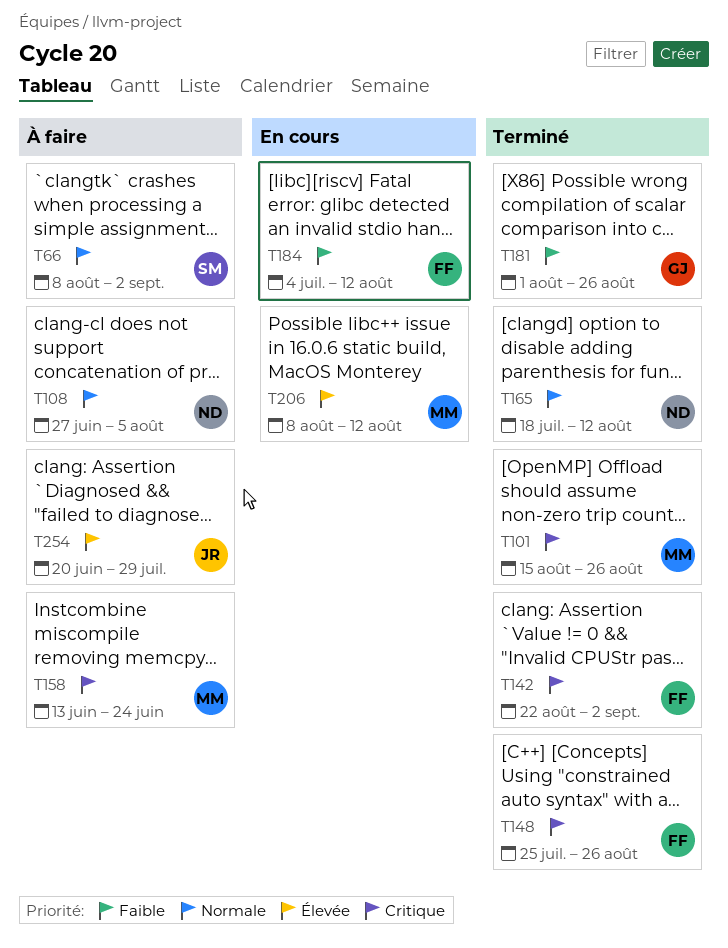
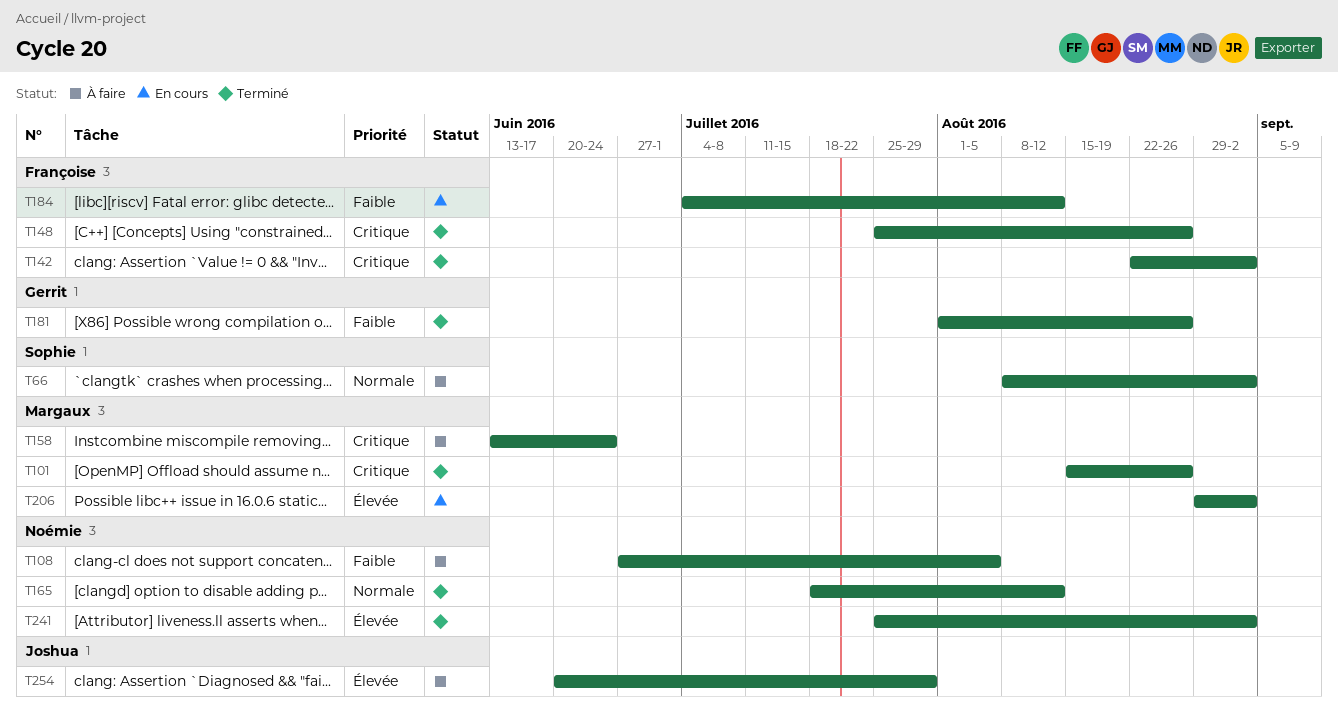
T108, priority: Normale -> Faible
T206, start: Aug 8 -> Aug 29
T206, due: Aug 12 -> Sep 2
T241: none -> present

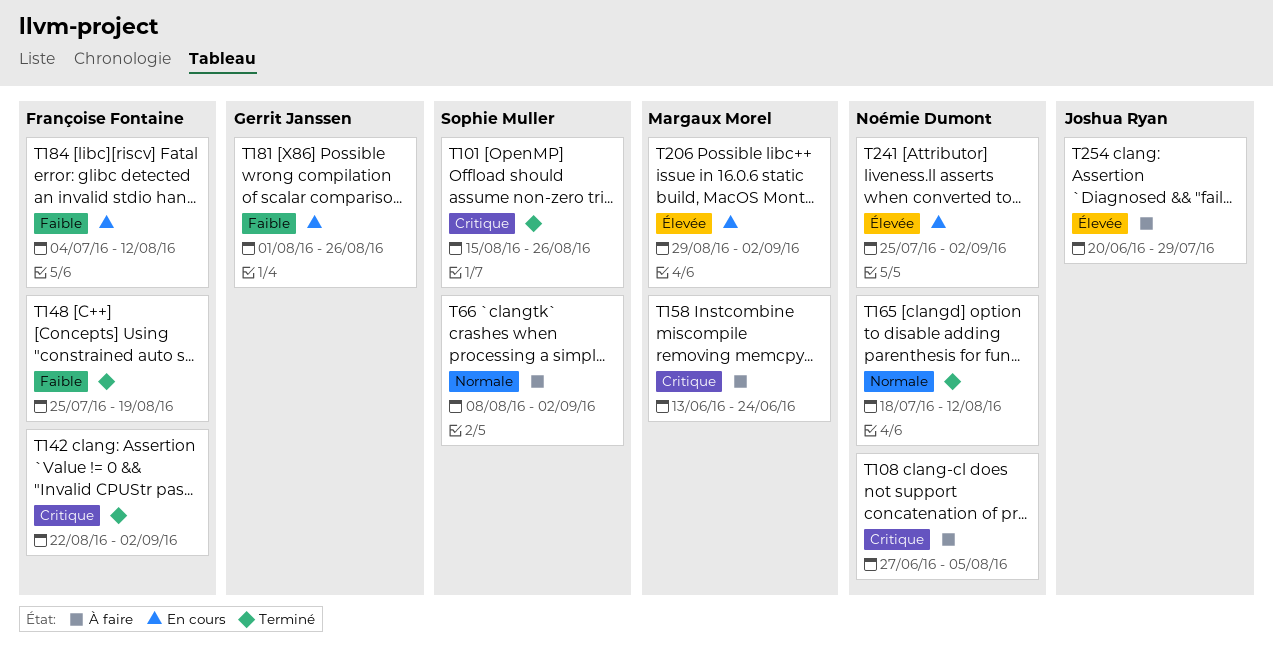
T101, owner: Margaux Morel -> Sophie Muller
T108, priority: Faible -> Critique
T148, priority: Critique -> Faible
T148, due: Aug 26 -> Aug 19
T181, status: Terminé -> En cours
T241, status: Terminé -> En cours

